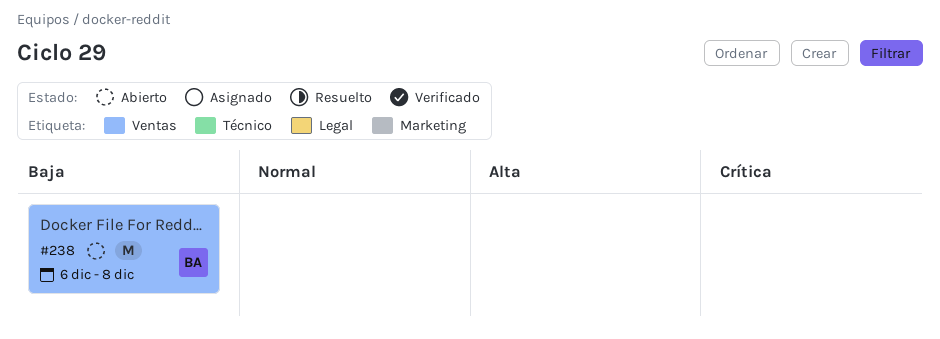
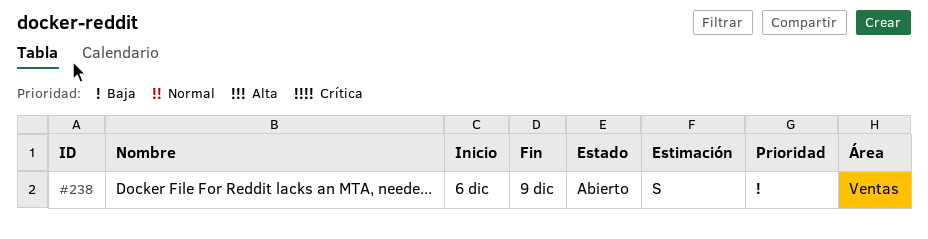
#238, estimate: M -> S
#238, due: Dec 8 -> Dec 9

